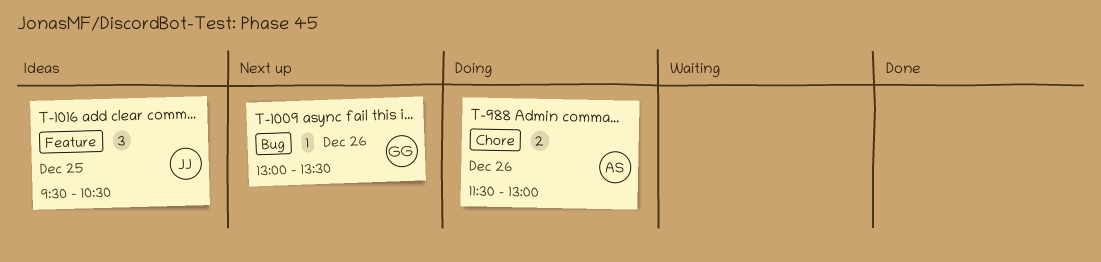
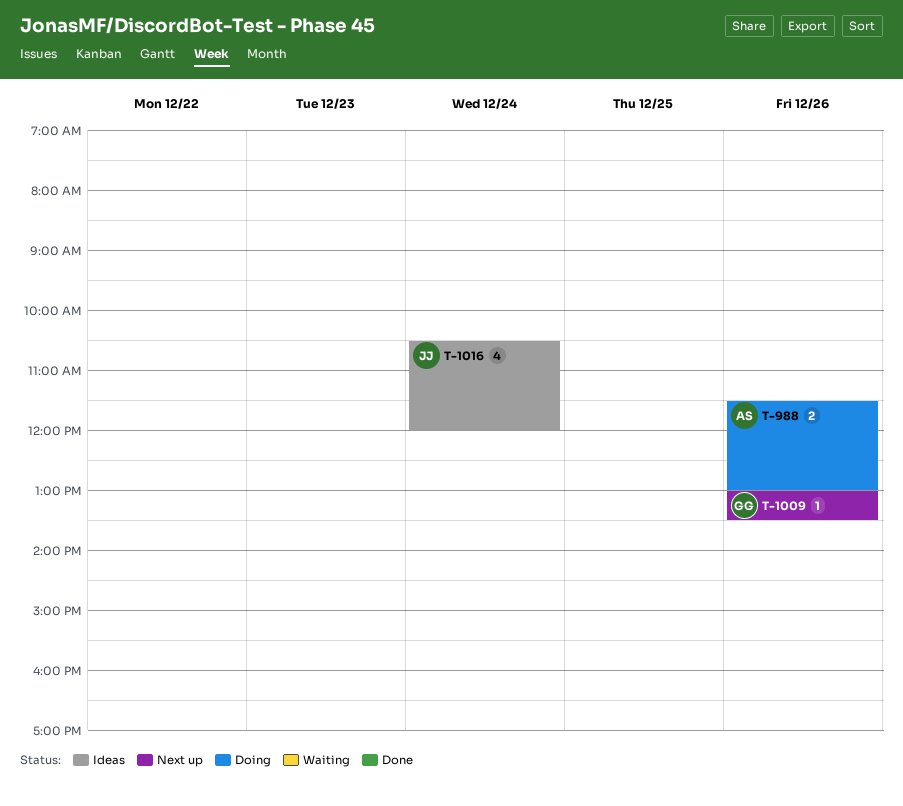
T-1016, estimate: 3 -> 4
T-1016, day: Dec 25 -> Dec 24
T-1016, begins: 09:30 -> 10:30
T-1016, ends: 10:30 -> 12:00

